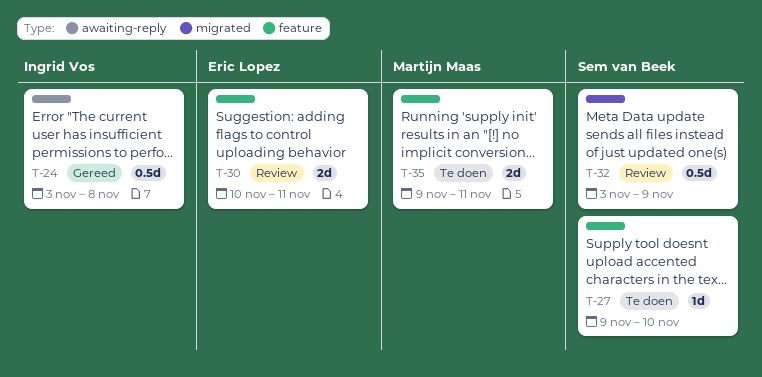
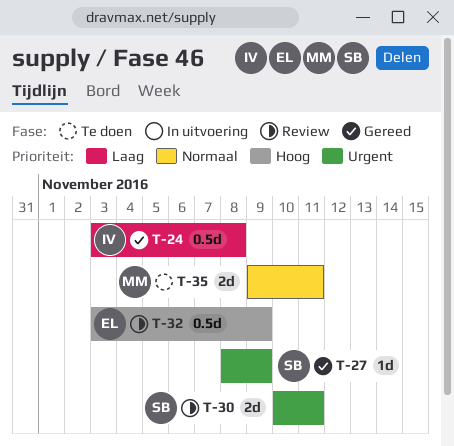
T-27, status: Te doen -> Gereed
T-27, start: Nov 9 -> Nov 8
T-27, due: Nov 10 -> Nov 9
T-30, owner: Eric Lopez -> Sem van Beek
T-32, owner: Sem van Beek -> Eric Lopez

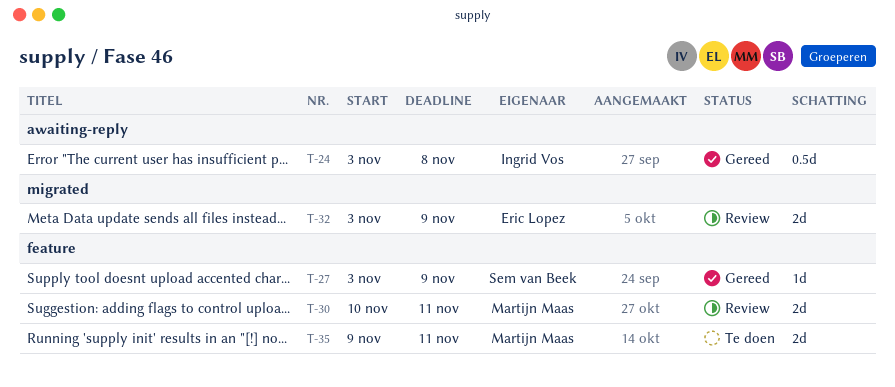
T-27, start: Nov 8 -> Nov 3
T-30, owner: Sem van Beek -> Martijn Maas
T-32, estimate: 0.5d -> 2d

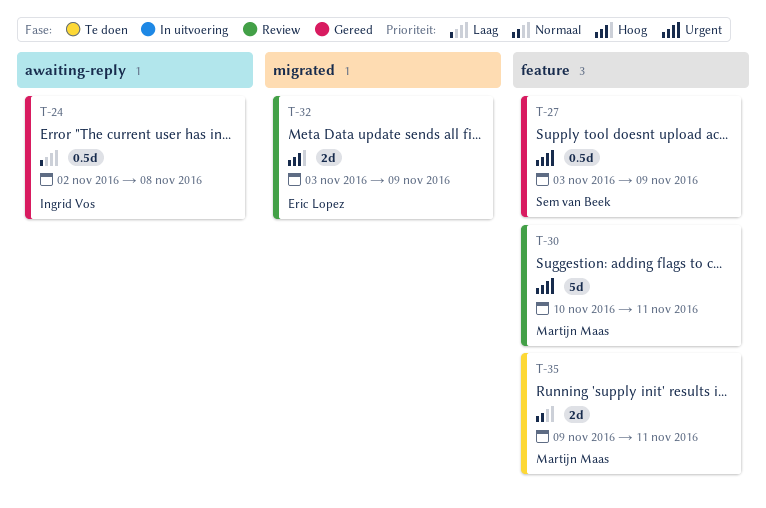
T-24, start: Nov 3 -> Nov 2
T-27, estimate: 1d -> 0.5d
T-30, estimate: 2d -> 5d

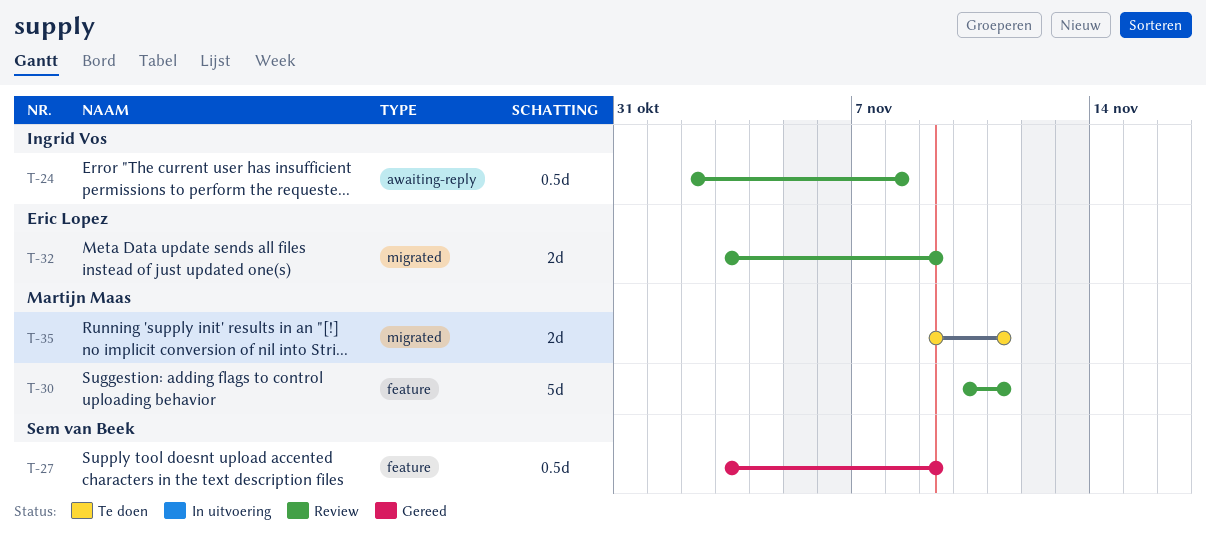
T-24, status: Gereed -> Review
T-35, label: feature -> migrated

